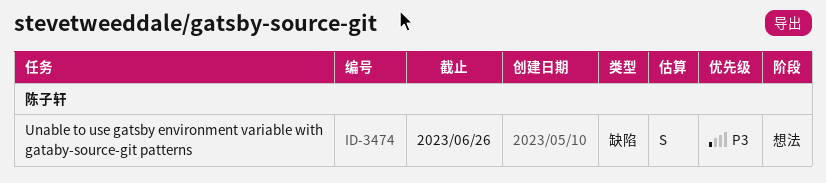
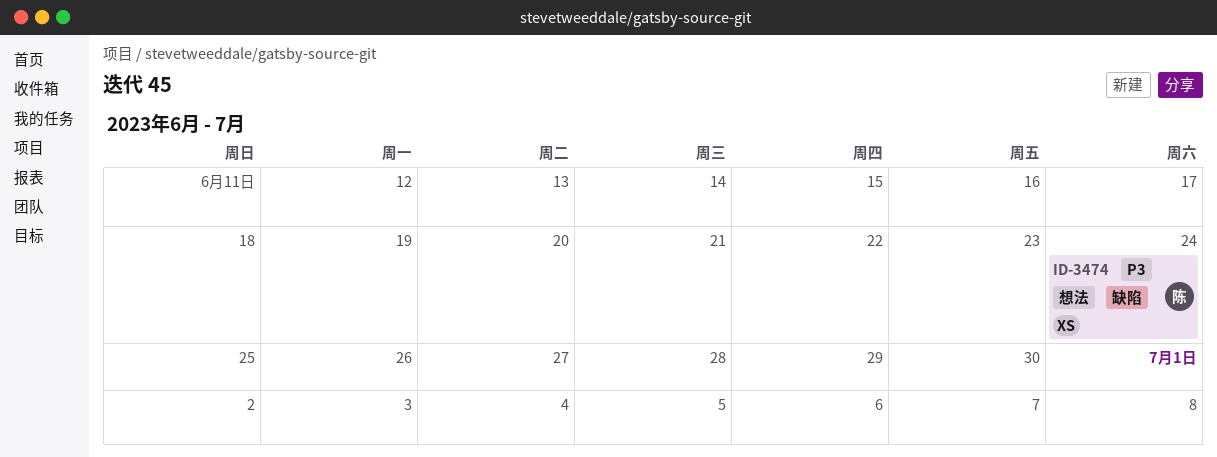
ID-3474, estimate: S -> XS
ID-3474, due: Jun 26 -> Jun 24

